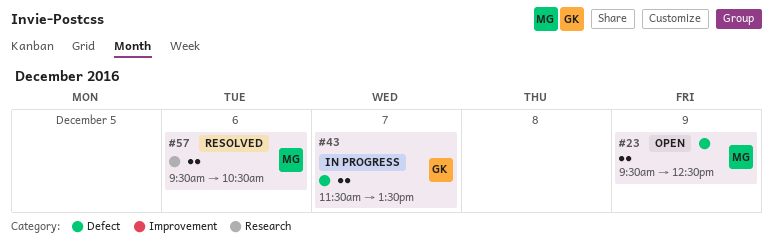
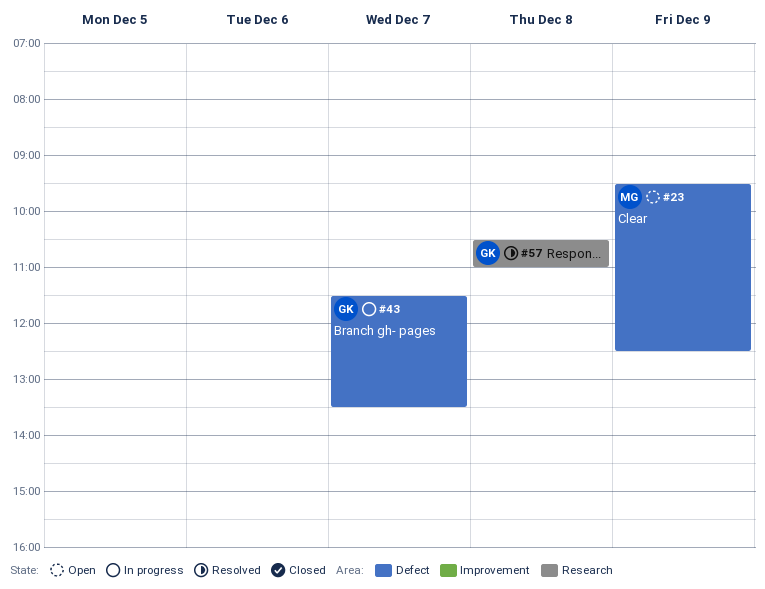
#57, owner: MG -> GK
#57, day: Dec 6 -> Dec 8
#57, begins: 09:30 -> 10:30
#57, ends: 10:30 -> 11:00

